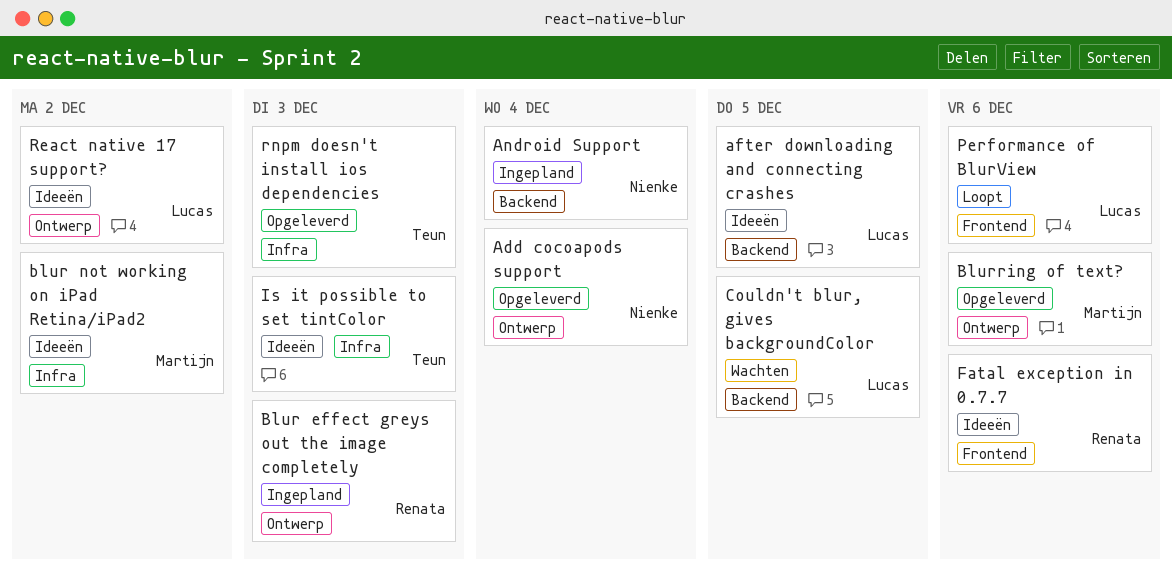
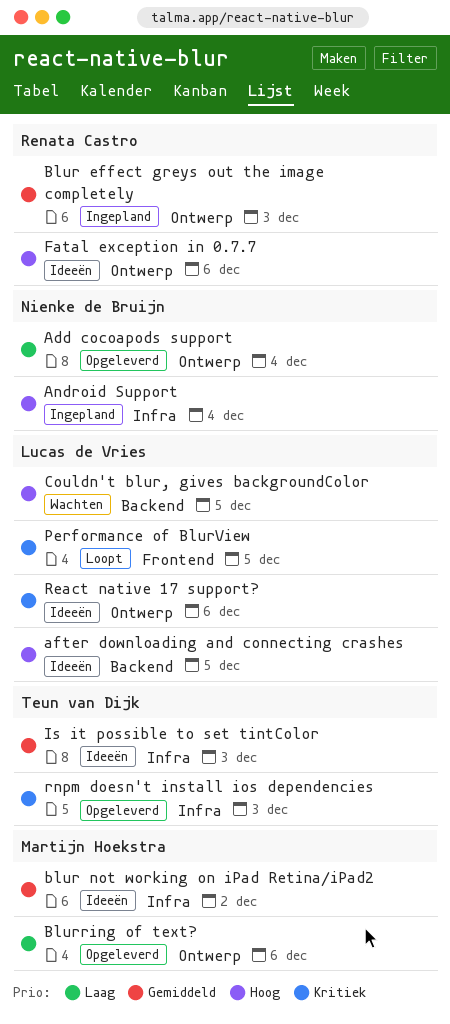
Android Support, label: Backend -> Infra
Fatal exception in 0.7.7, label: Frontend -> Ontwerp
Performance of BlurView, due: Dec 6 -> Dec 5
React native 17 support?, due: Dec 2 -> Dec 6

